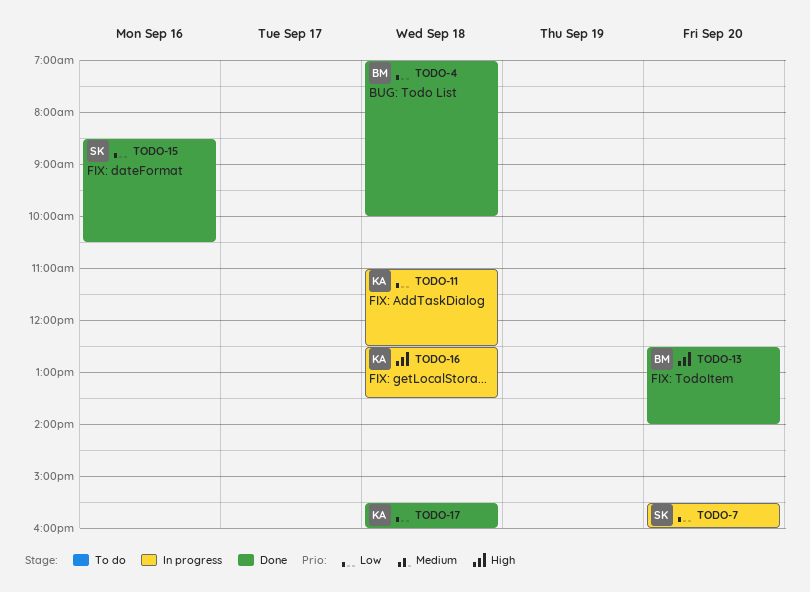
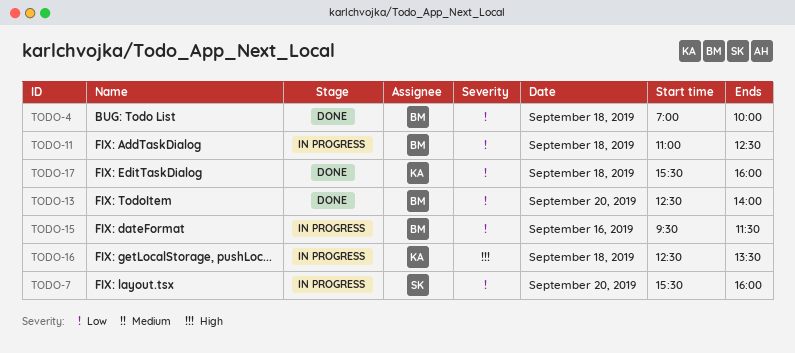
TODO-11, owner: KA -> BM
TODO-13, priority: High -> Low
TODO-15, status: Done -> In progress
TODO-15, owner: SK -> BM
TODO-15, begins: 08:30 -> 09:30
TODO-15, ends: 10:30 -> 11:30

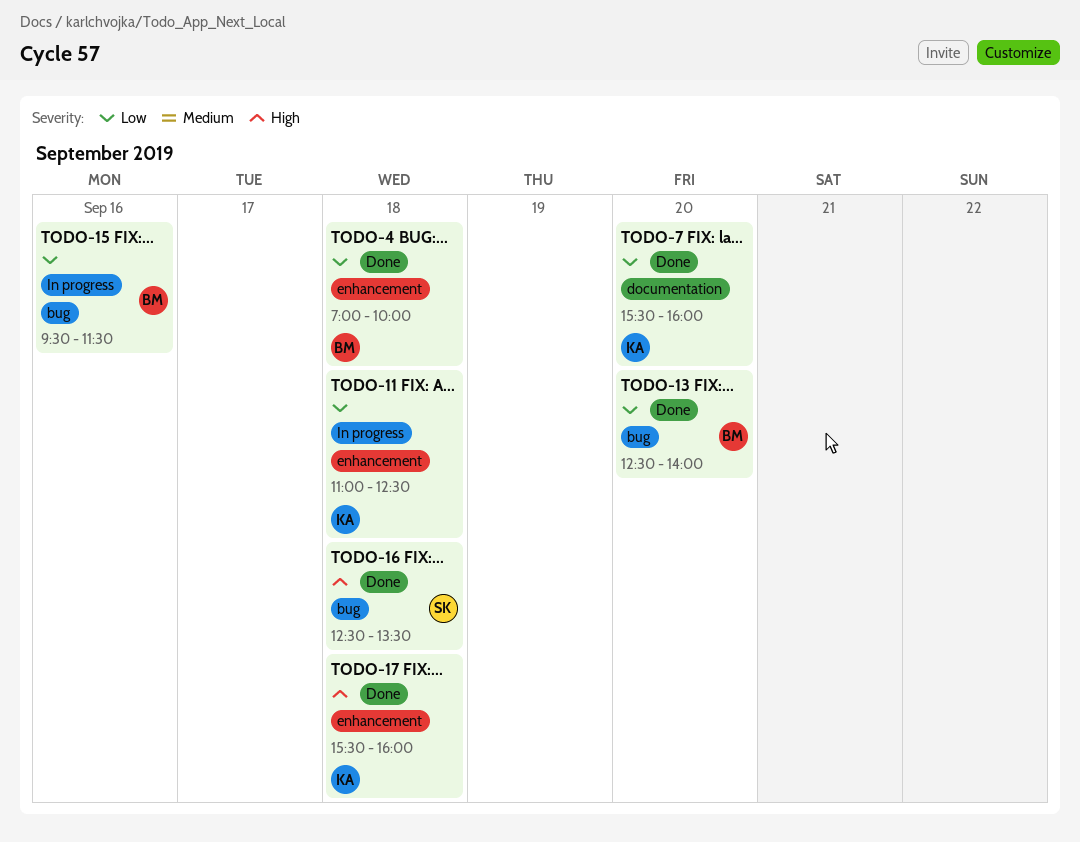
TODO-7, status: In progress -> Done
TODO-7, owner: SK -> KA
TODO-11, owner: BM -> KA
TODO-16, status: In progress -> Done
TODO-16, owner: KA -> SK
TODO-17, priority: Low -> High

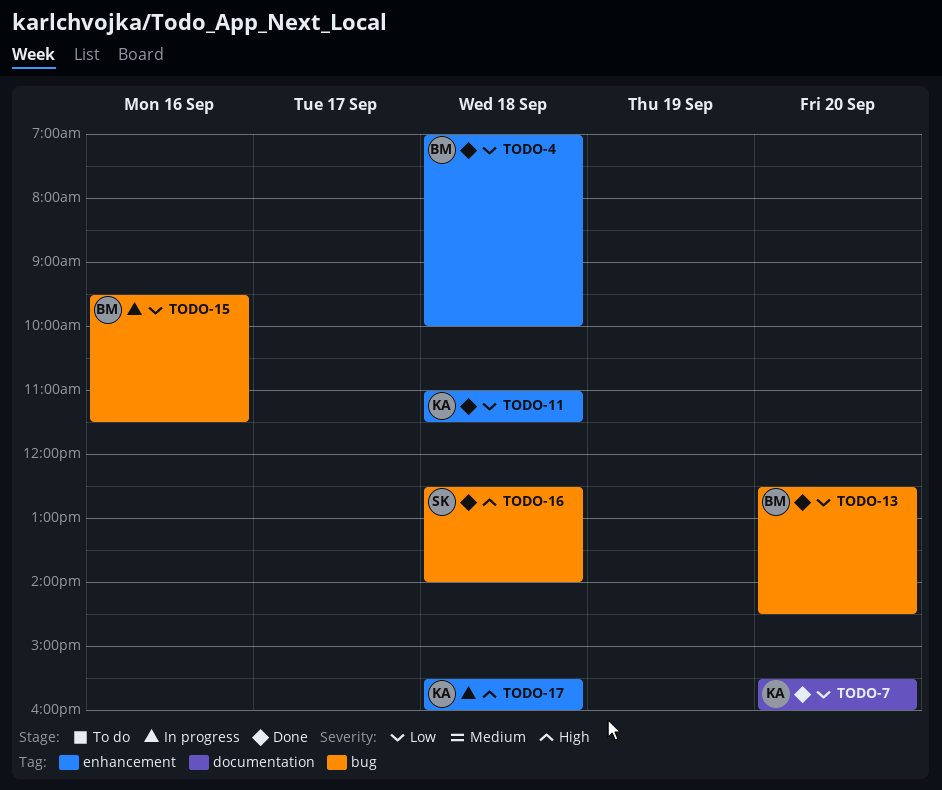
TODO-11, status: In progress -> Done
TODO-11, ends: 12:30 -> 11:30
TODO-13, ends: 14:00 -> 14:30
TODO-16, ends: 13:30 -> 14:00
TODO-17, status: Done -> In progress

